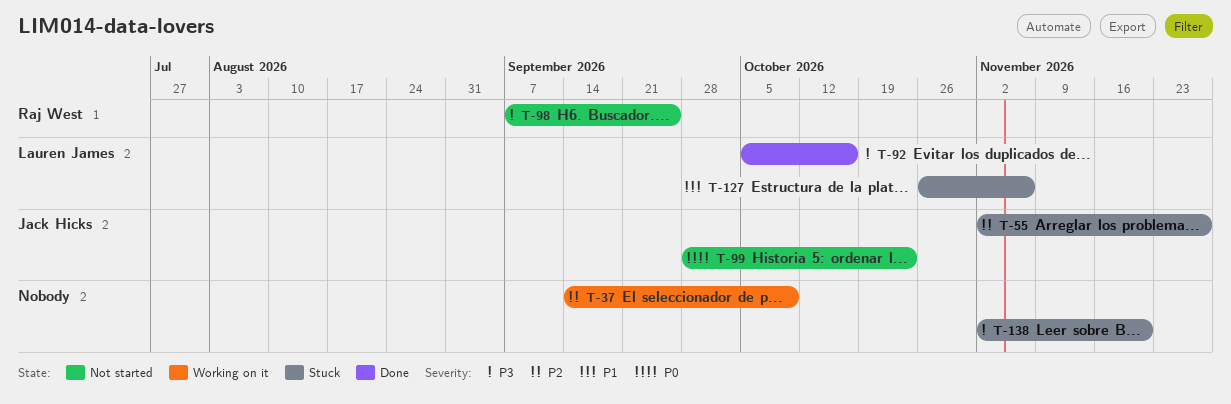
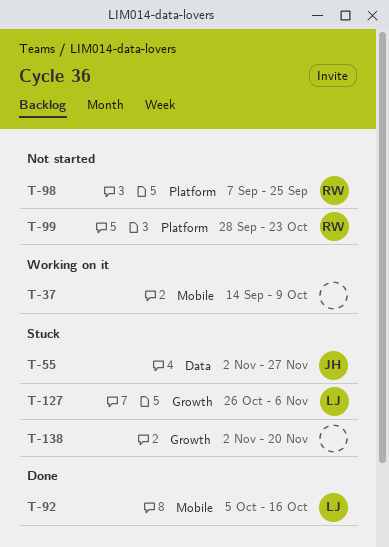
T-99, owner: Jack Hicks -> Raj West

